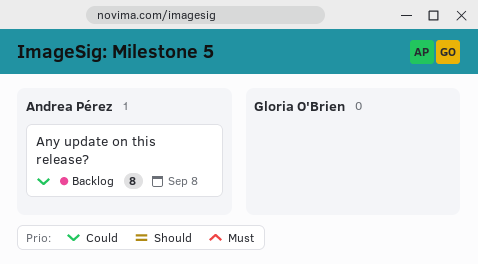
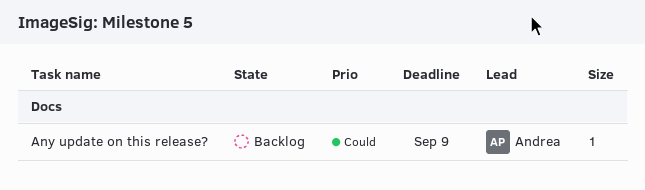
Any update on this release?, estimate: 8 -> 1
Any update on this release?, due: Sep 8 -> Sep 9

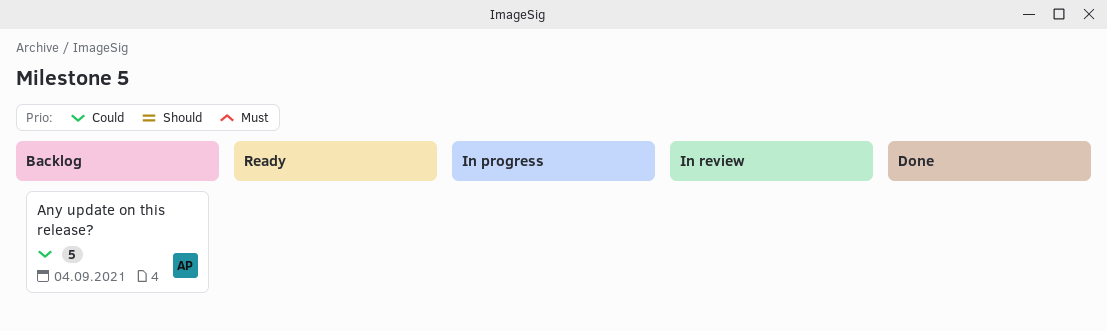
Any update on this release?, estimate: 1 -> 5
Any update on this release?, due: Sep 9 -> Sep 4

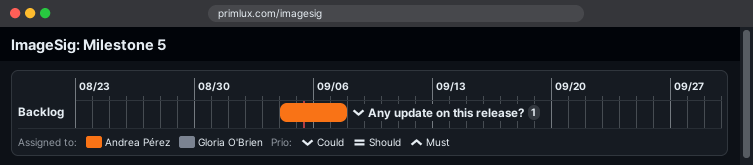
Any update on this release?, estimate: 5 -> 1
Any update on this release?, due: Sep 4 -> Sep 7

